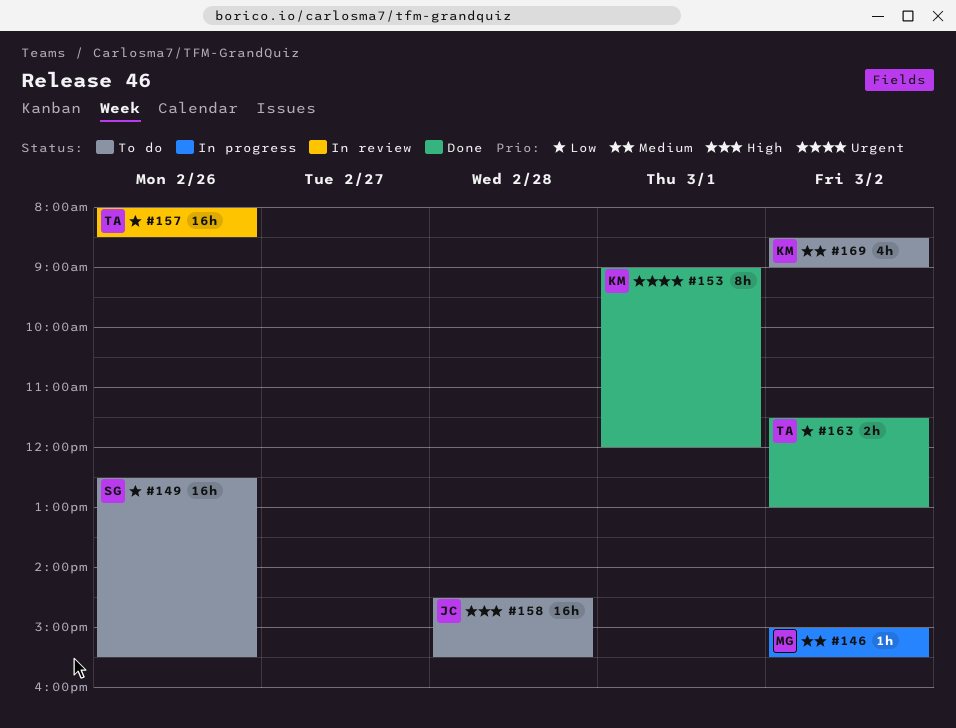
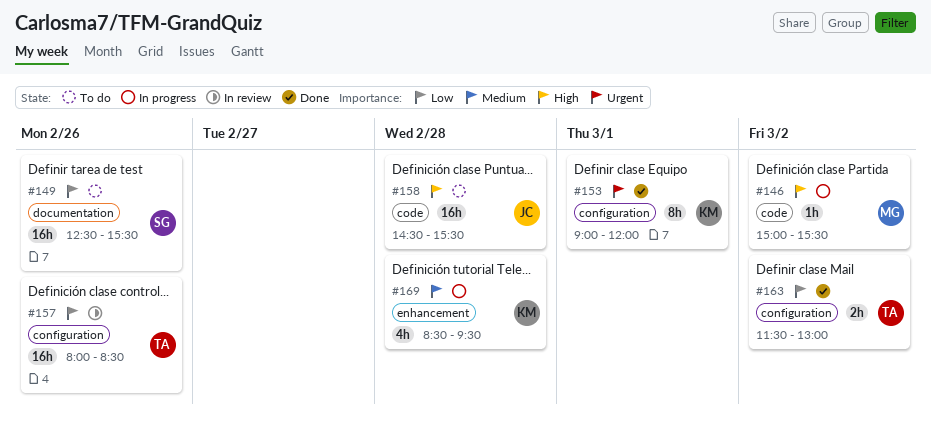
#146, priority: Medium -> High
#169, status: To do -> In progress
#169, day: Mar 2 -> Feb 28
#169, ends: 09:00 -> 09:30

